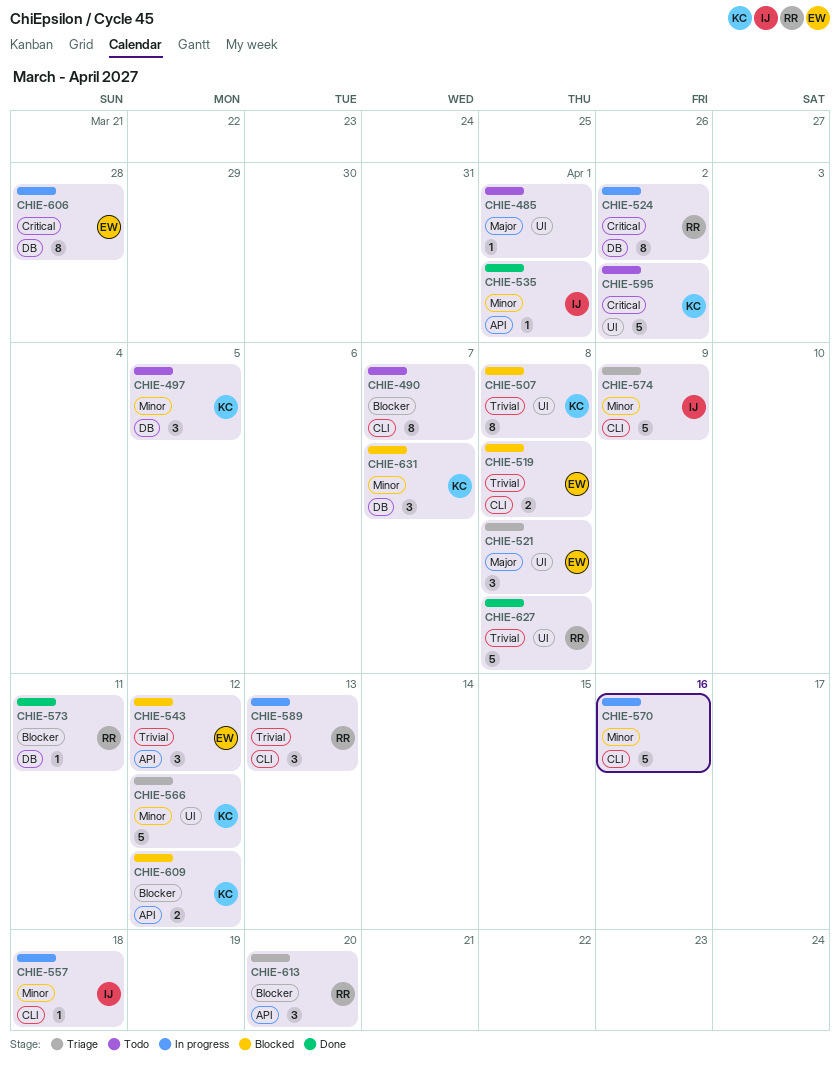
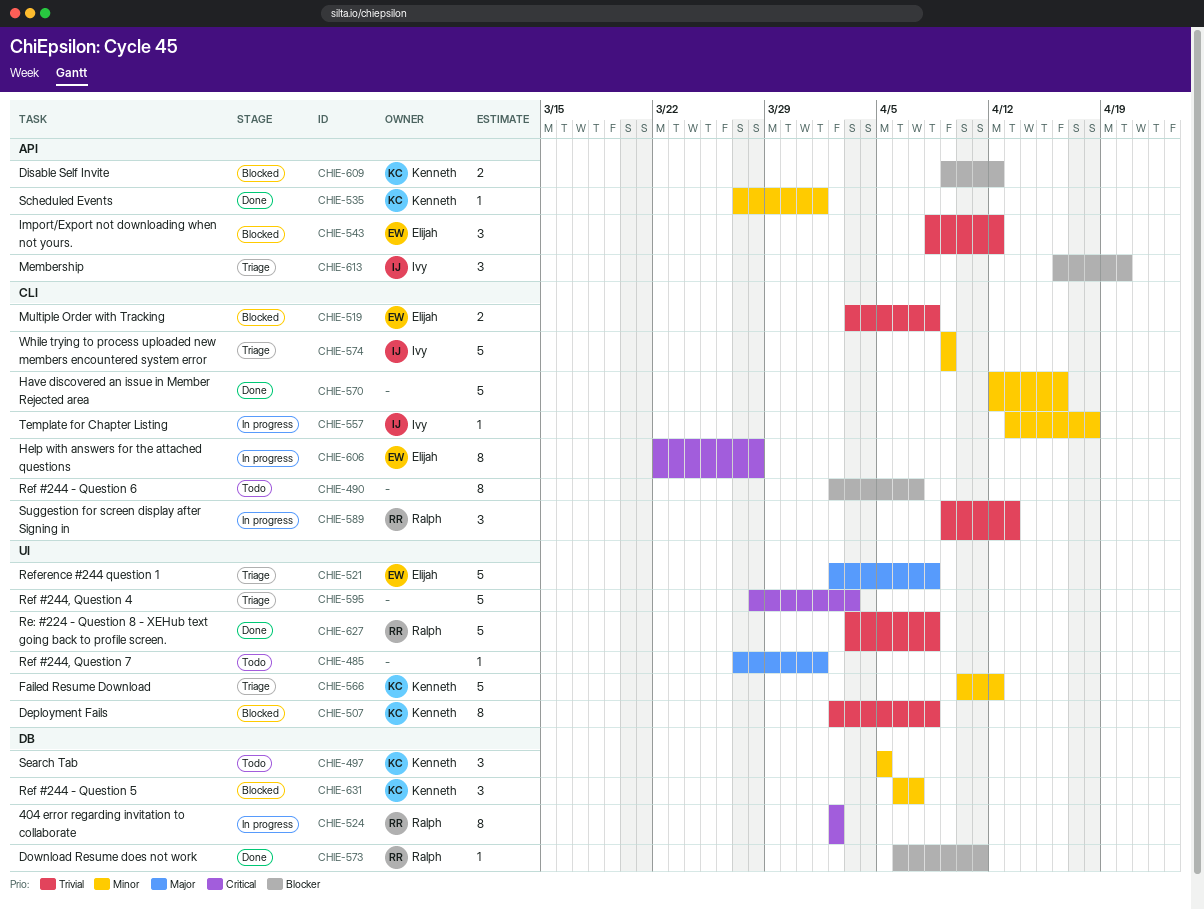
CHIE-521, estimate: 3 -> 5
CHIE-535, owner: Ivy -> Kenneth
CHIE-570, status: In progress -> Done
CHIE-595, status: Todo -> Triage
CHIE-595, owner: Kenneth -> none
CHIE-595, due: Apr 2 -> Apr 3
CHIE-606, label: DB -> CLI
CHIE-613, owner: Ralph -> Ivy

